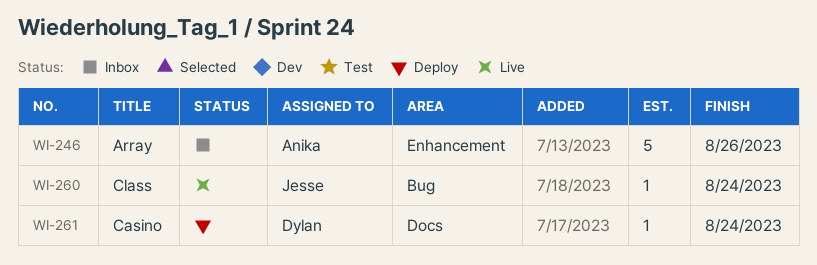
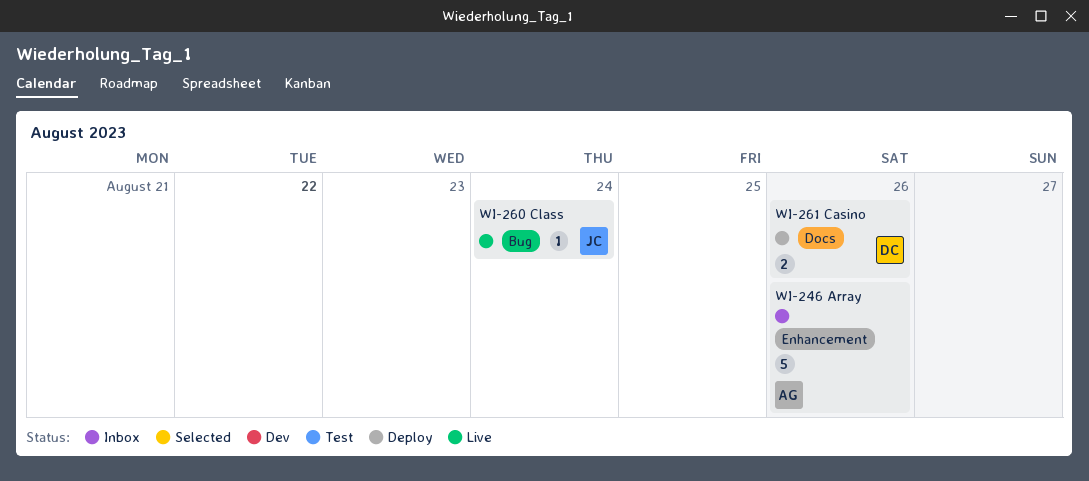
WI-261, estimate: 1 -> 2
WI-261, due: Aug 24 -> Aug 26

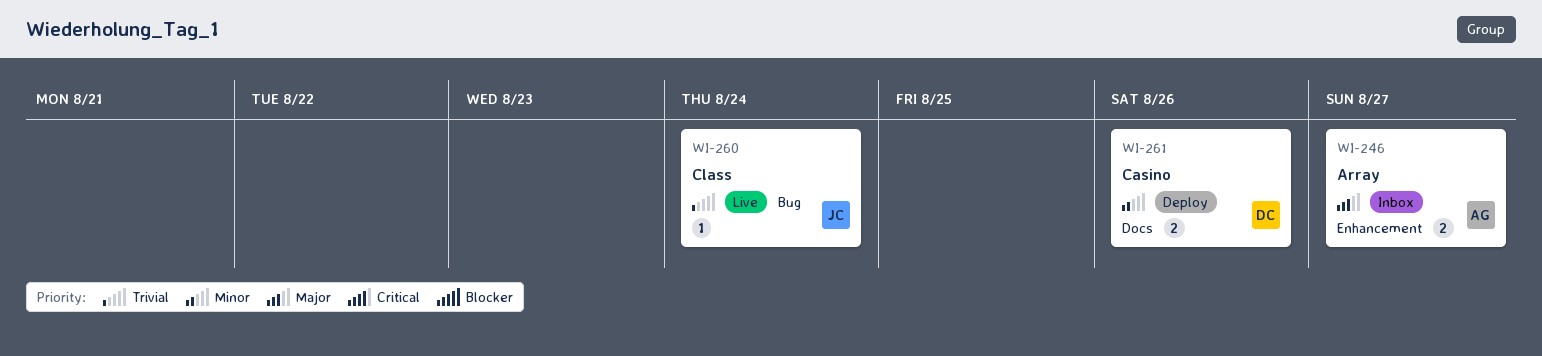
WI-246, estimate: 5 -> 2
WI-246, due: Aug 26 -> Aug 27

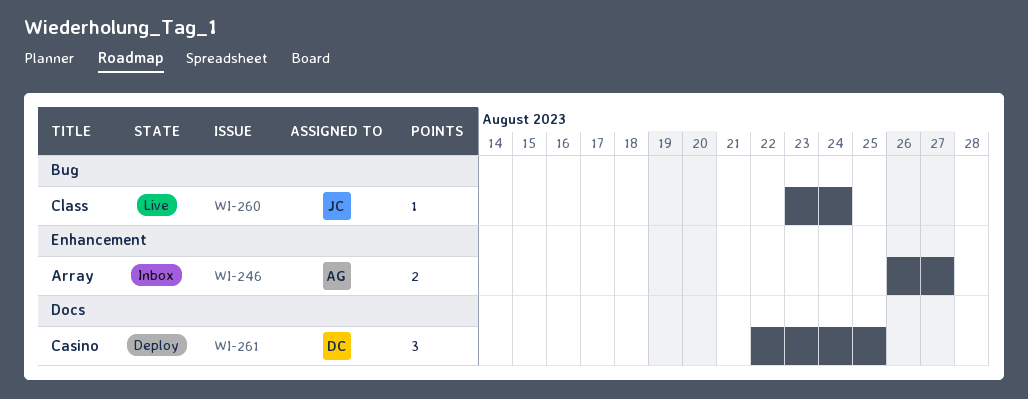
WI-261, estimate: 2 -> 3
WI-261, due: Aug 26 -> Aug 25

